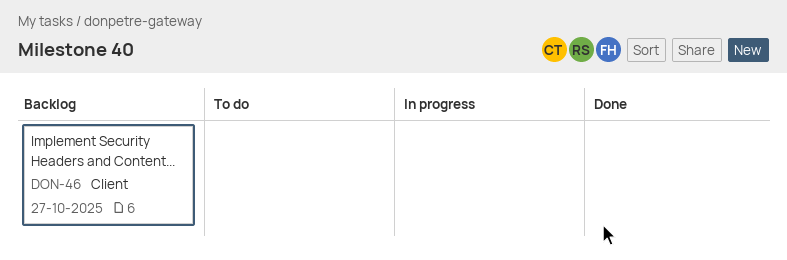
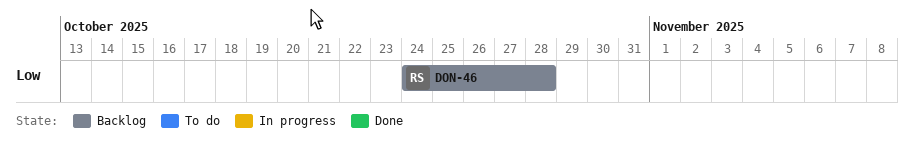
DON-46, due: Oct 27 -> Oct 28

